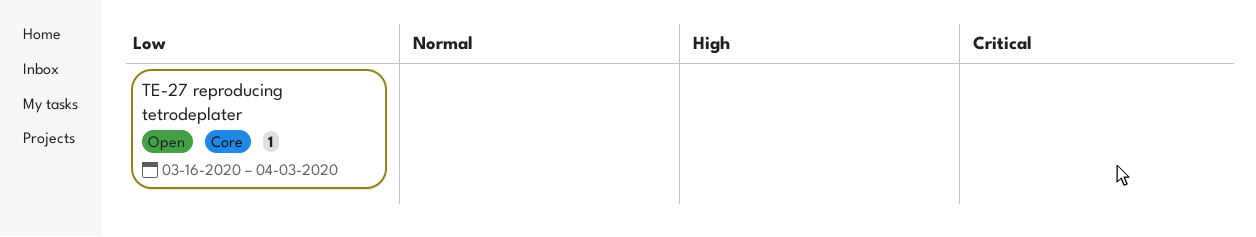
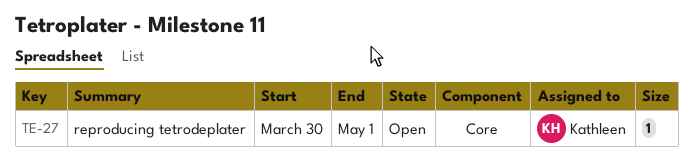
TE-27, start: Mar 16 -> Mar 30
TE-27, due: Apr 3 -> May 1

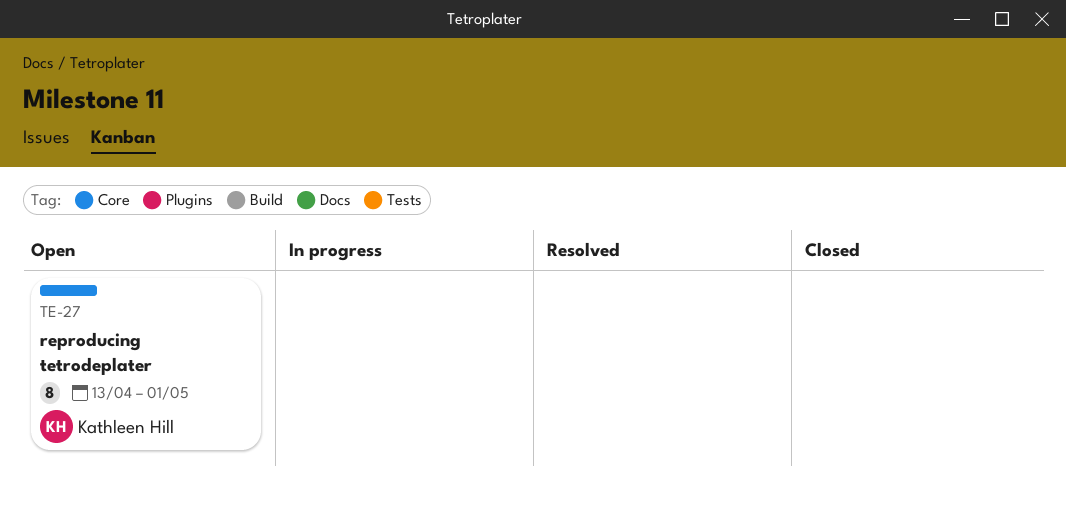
TE-27, estimate: 1 -> 8
TE-27, start: Mar 30 -> Apr 13

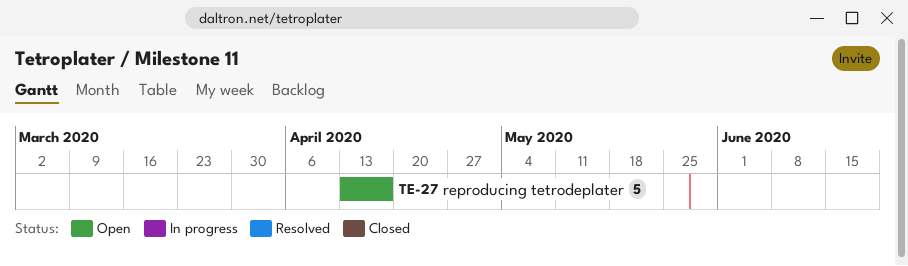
TE-27, estimate: 8 -> 5
TE-27, due: May 1 -> Apr 17

